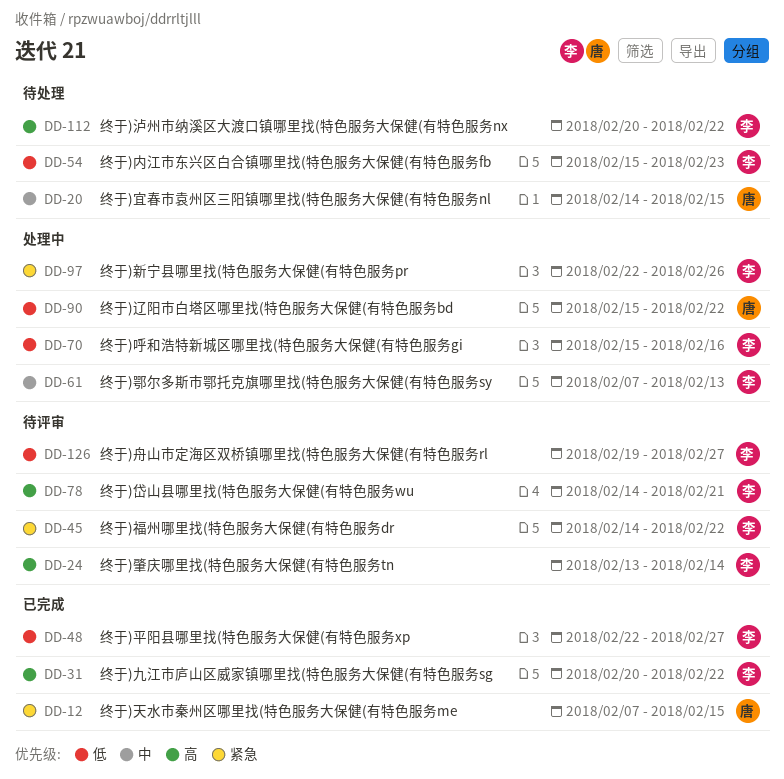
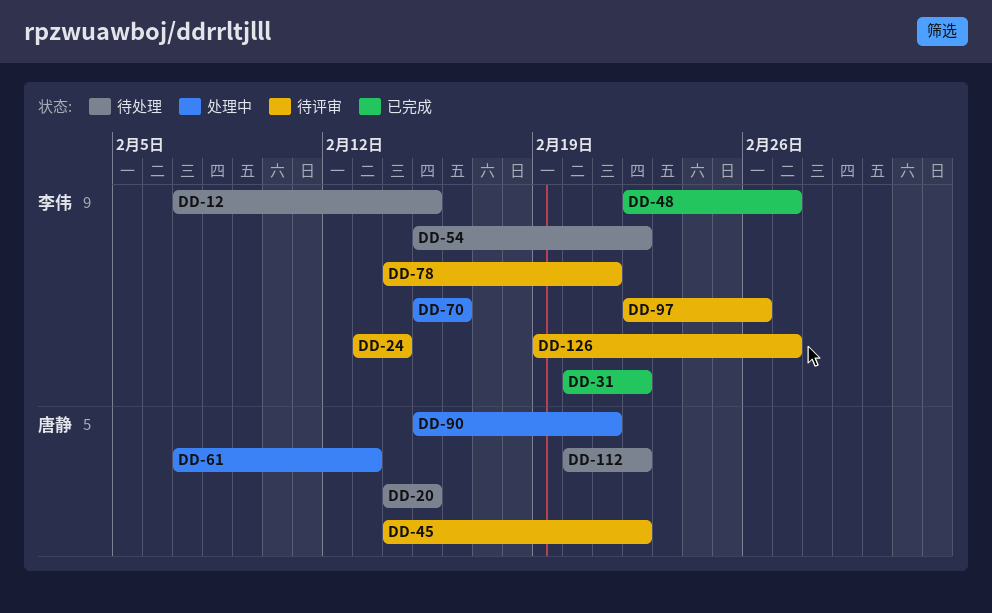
DD-12, status: 已完成 -> 待处理
DD-12, owner: 唐静 -> 李伟
DD-45, owner: 李伟 -> 唐静
DD-54, due: Feb 23 -> Feb 22
DD-61, owner: 李伟 -> 唐静
DD-90, due: Feb 22 -> Feb 21
DD-97, status: 处理中 -> 待评审
DD-112, owner: 李伟 -> 唐静

